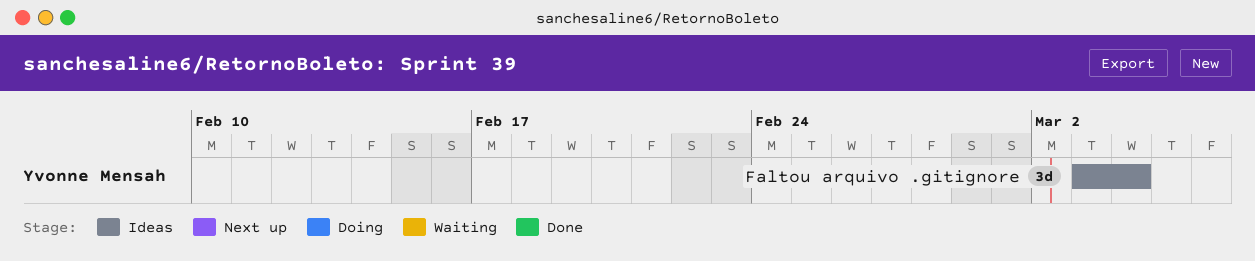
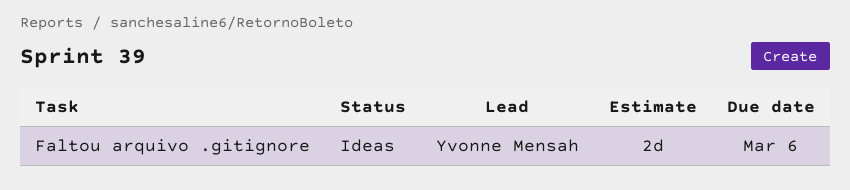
Faltou arquivo .gitignore, estimate: 3d -> 2d
Faltou arquivo .gitignore, due: Mar 4 -> Mar 6

